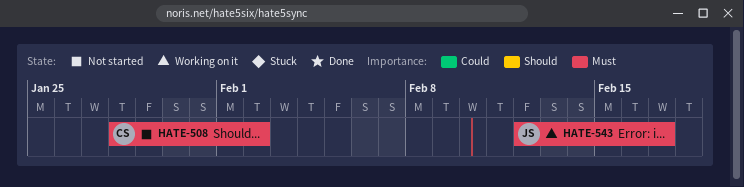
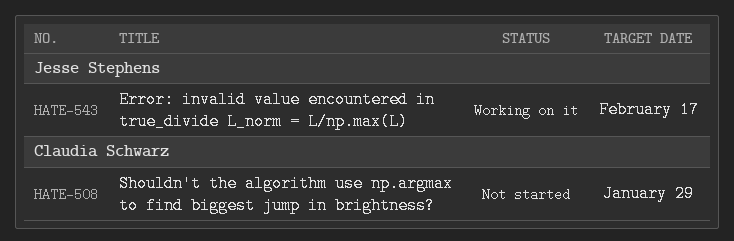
HATE-508, due: Feb 2 -> Jan 29

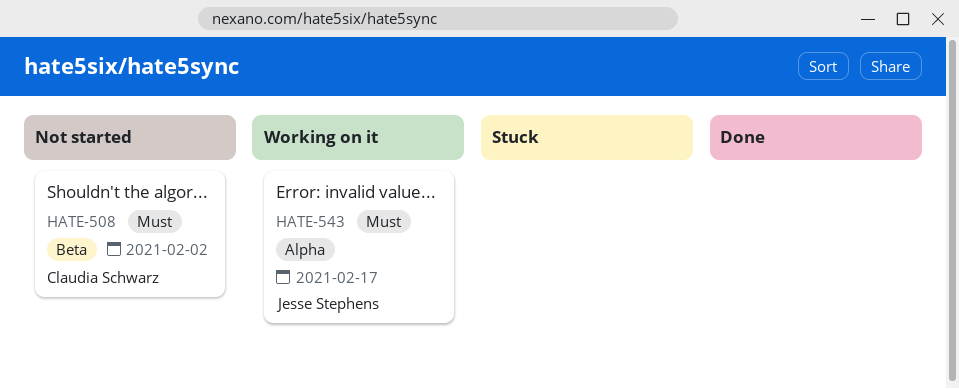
HATE-508, due: Jan 29 -> Feb 2

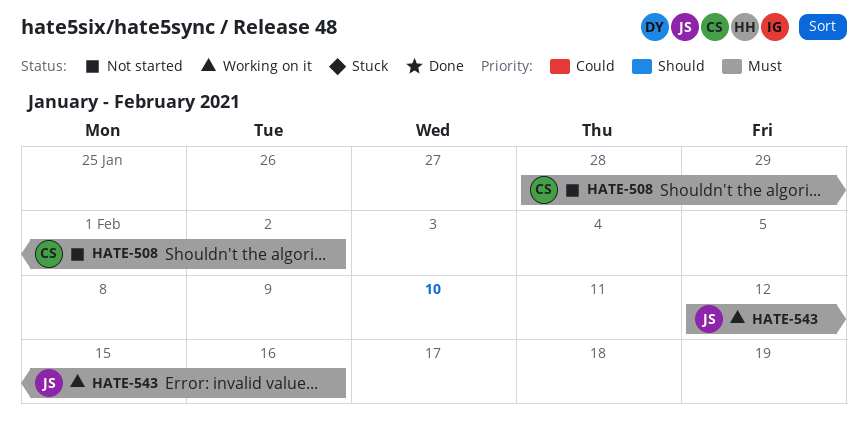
HATE-543, due: Feb 17 -> Feb 16

